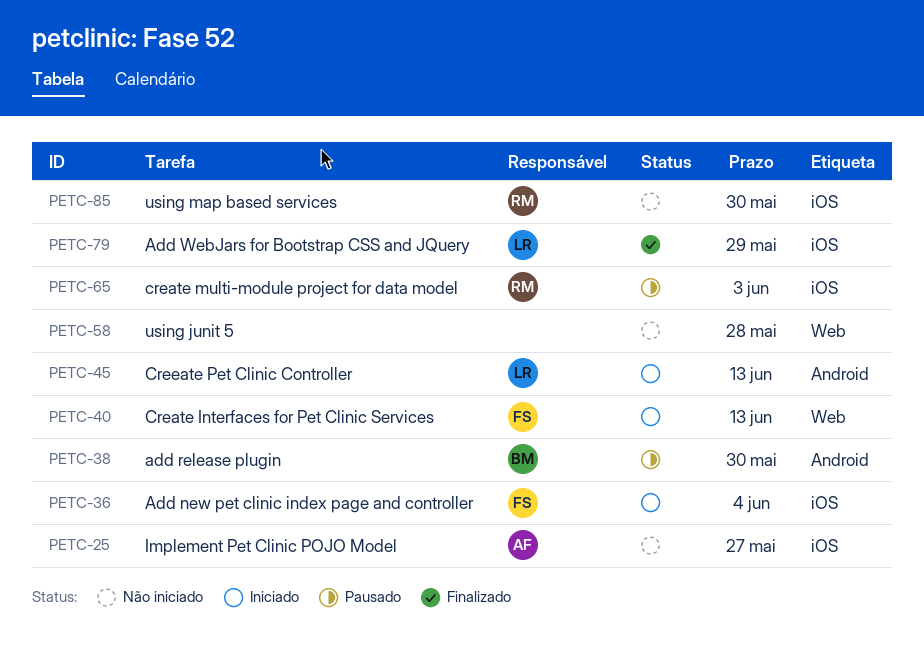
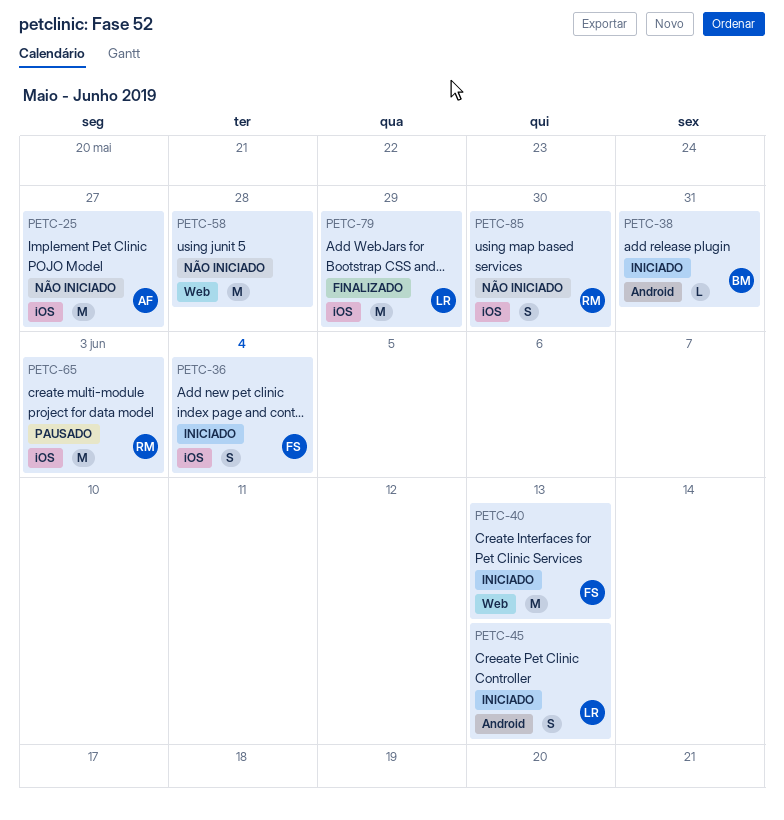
PETC-38, status: Pausado -> Iniciado
PETC-38, due: May 30 -> May 31

